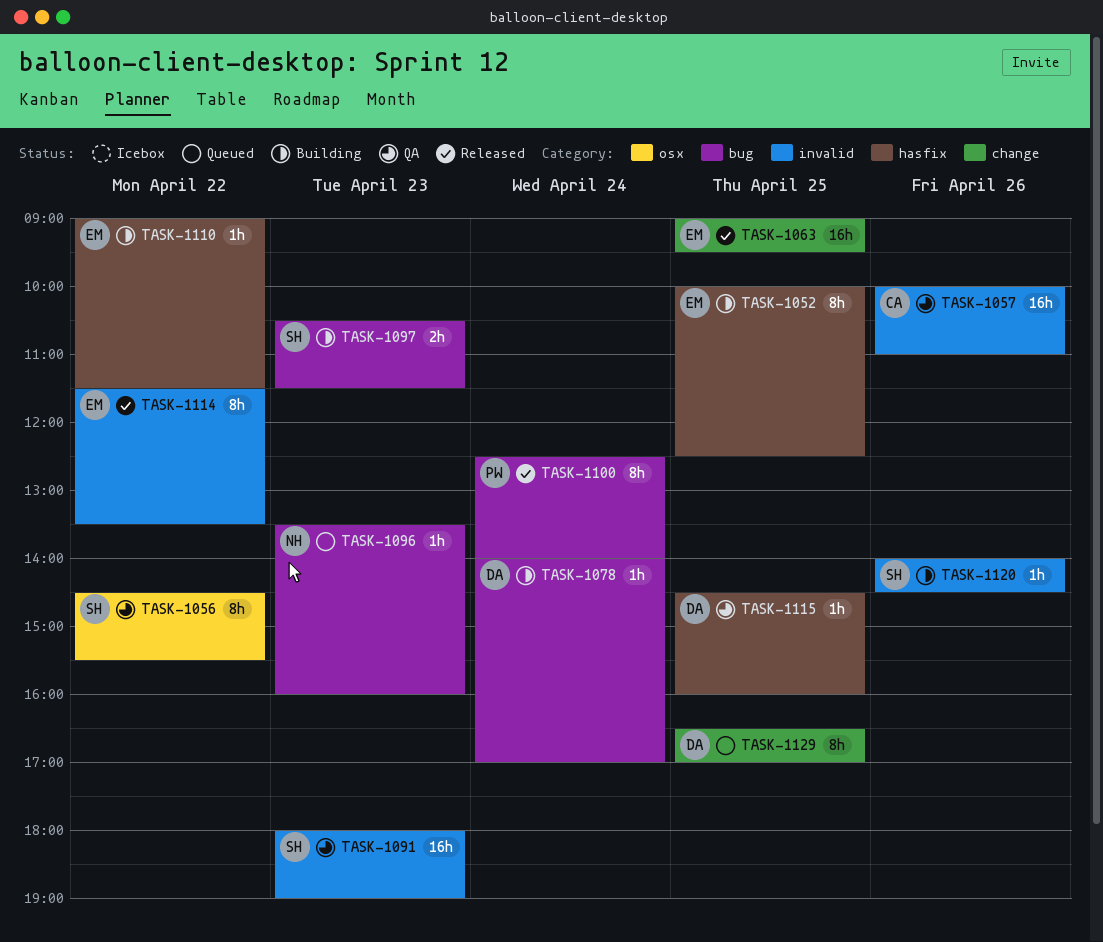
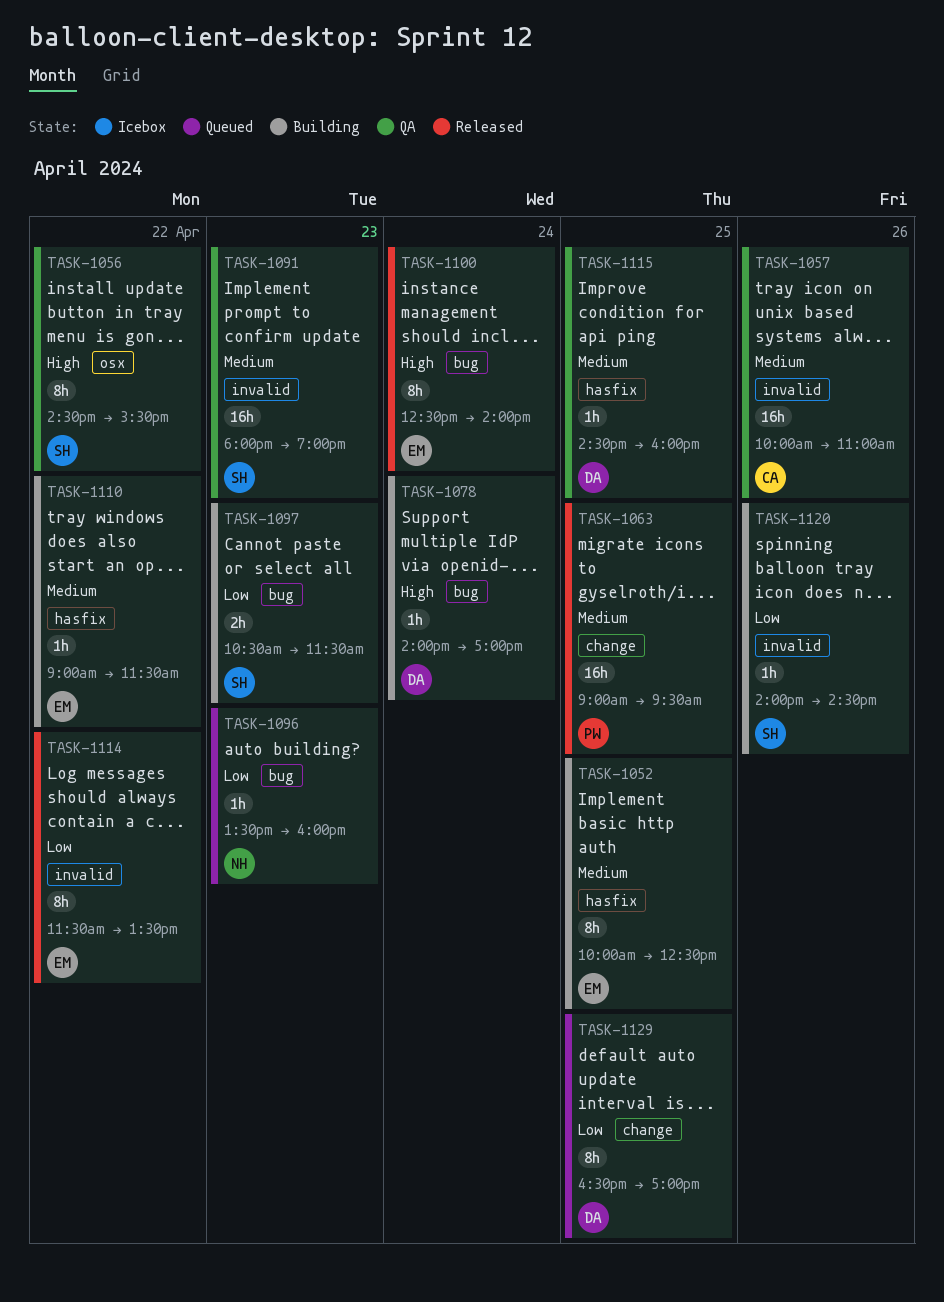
TASK-1063, owner: EM -> PW
TASK-1100, owner: PW -> EM

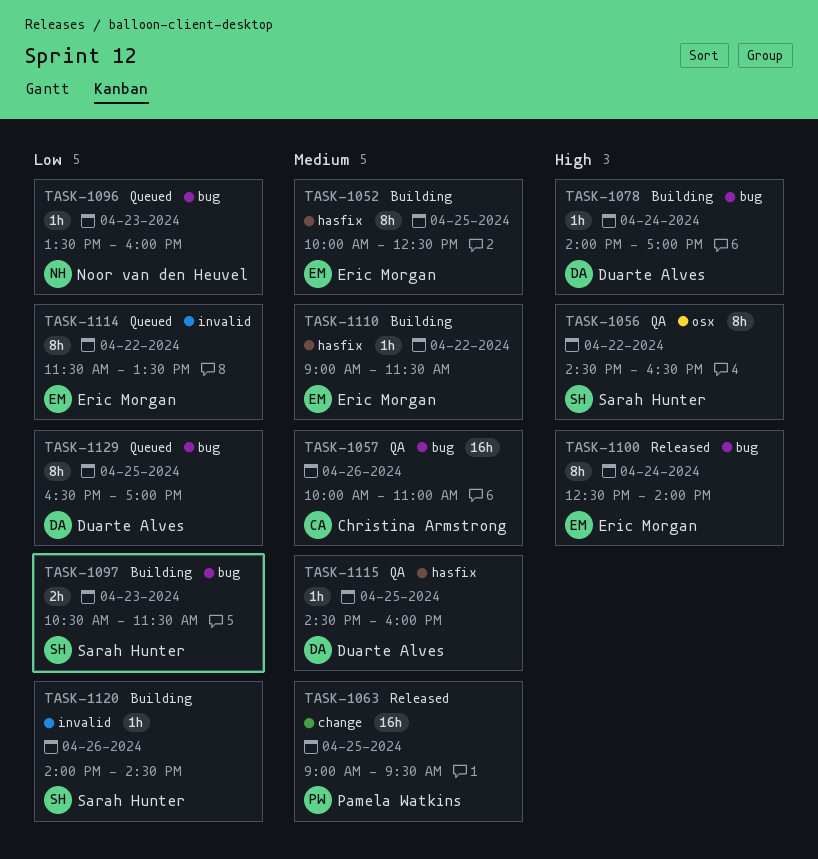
TASK-1056, ends: 15:30 -> 16:30
TASK-1057, label: invalid -> bug
TASK-1091: present -> none
TASK-1114, status: Released -> Queued
TASK-1129, label: change -> bug

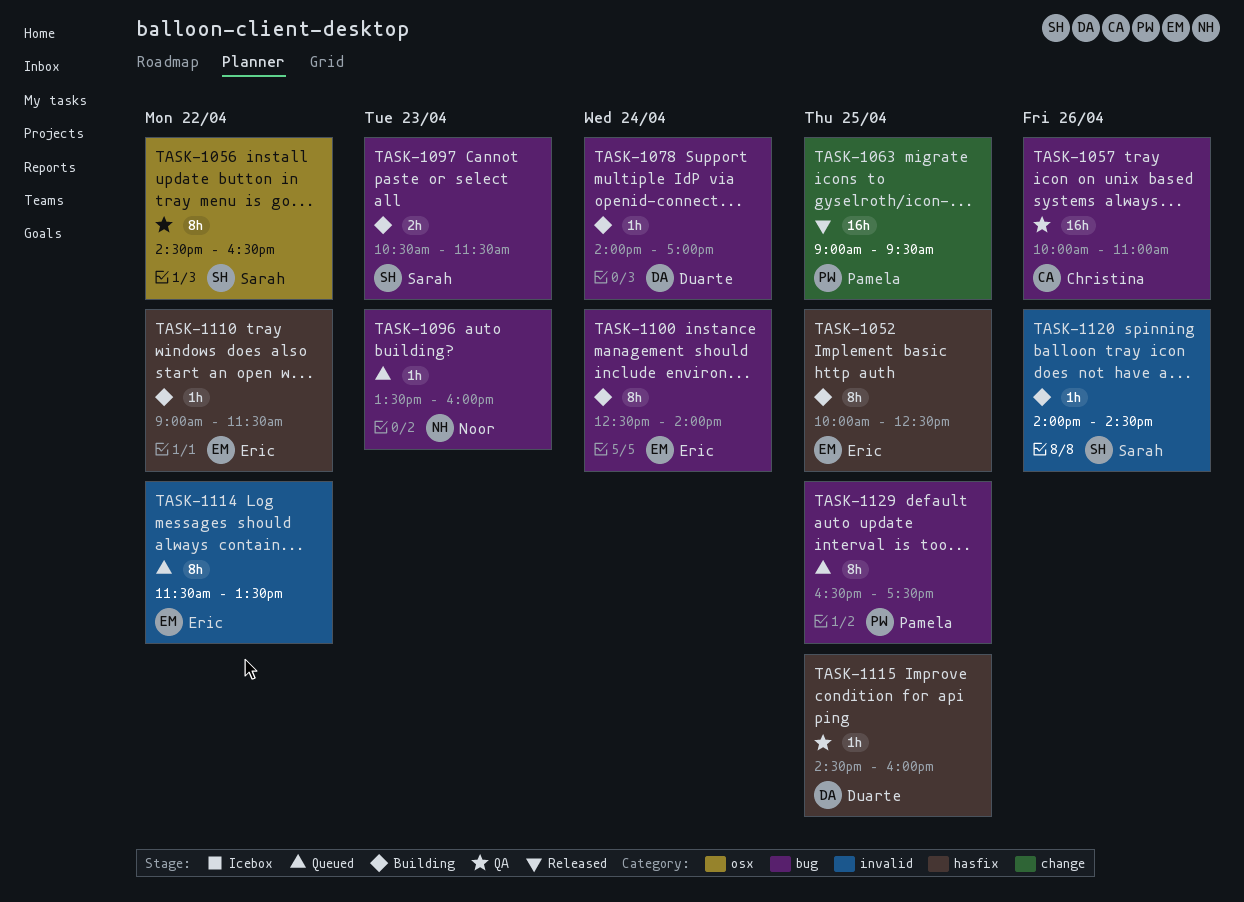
TASK-1100, status: Released -> Building
TASK-1129, owner: Duarte Alves -> Pamela Watkins
TASK-1129, ends: 17:00 -> 17:30

